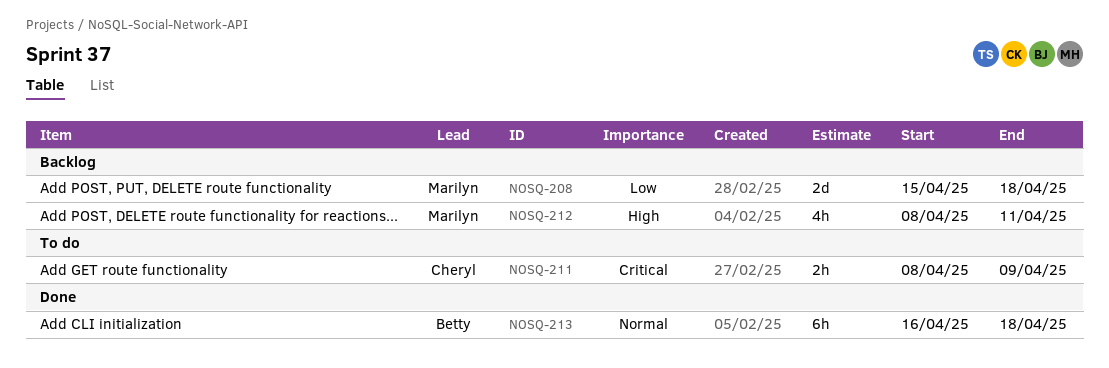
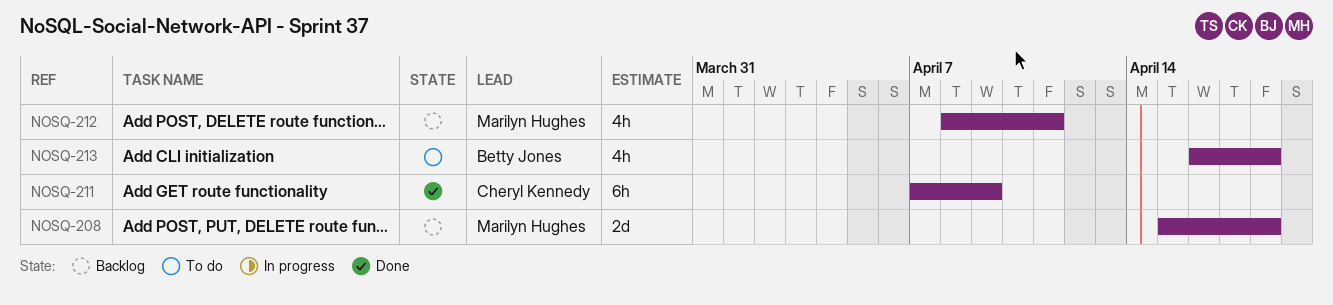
NOSQ-211, status: To do -> Done
NOSQ-211, estimate: 2h -> 6h
NOSQ-211, start: Apr 8 -> Apr 7
NOSQ-213, status: Done -> To do
NOSQ-213, estimate: 6h -> 4h

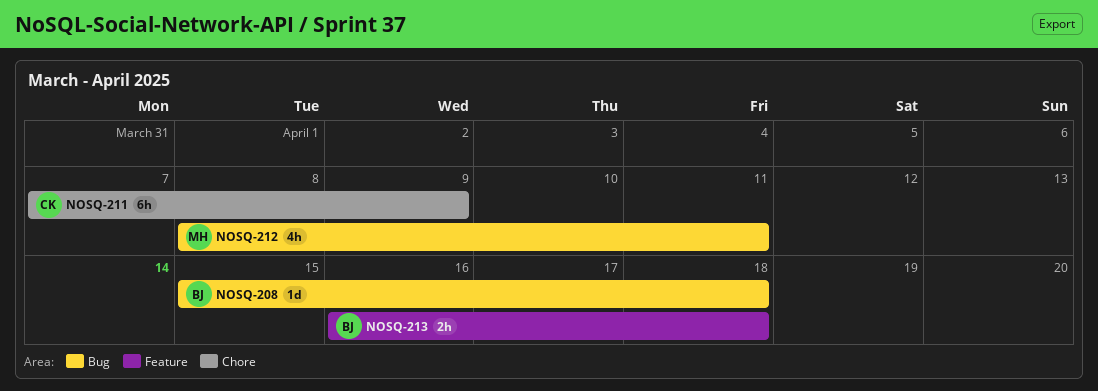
NOSQ-208, owner: Marilyn Hughes -> Betty Jones
NOSQ-208, estimate: 2d -> 1d
NOSQ-213, estimate: 4h -> 2h

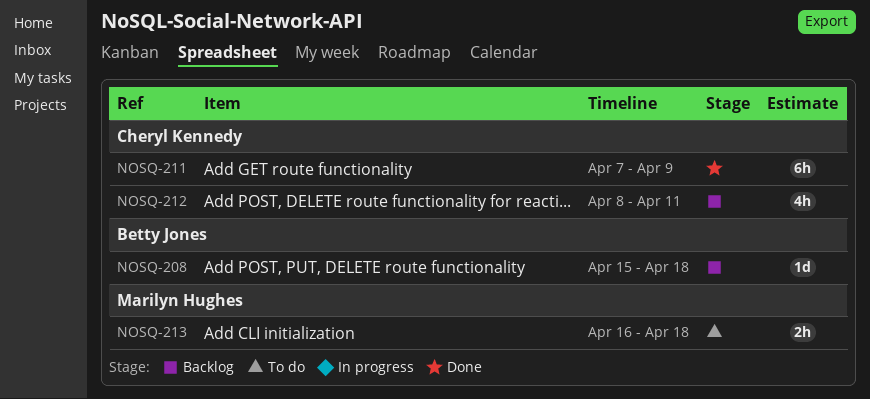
NOSQ-212, owner: Marilyn Hughes -> Cheryl Kennedy
NOSQ-213, owner: Betty Jones -> Marilyn Hughes

